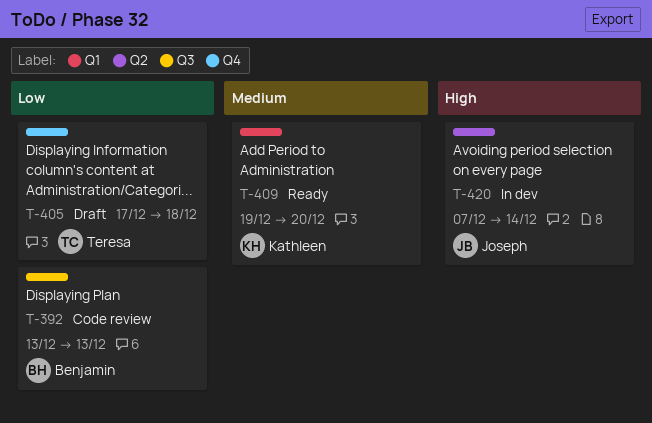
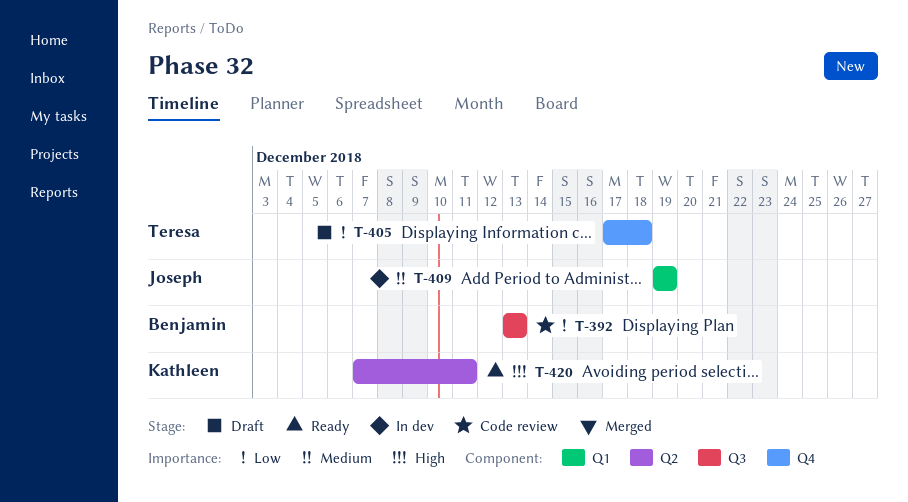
T-409, status: Ready -> In dev
T-409, owner: Kathleen -> Joseph
T-409, due: Dec 20 -> Dec 19
T-420, status: In dev -> Ready
T-420, owner: Joseph -> Kathleen
T-420, due: Dec 14 -> Dec 11

